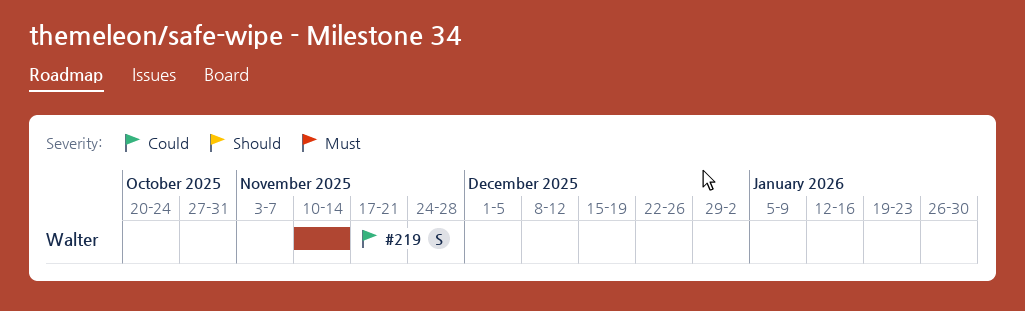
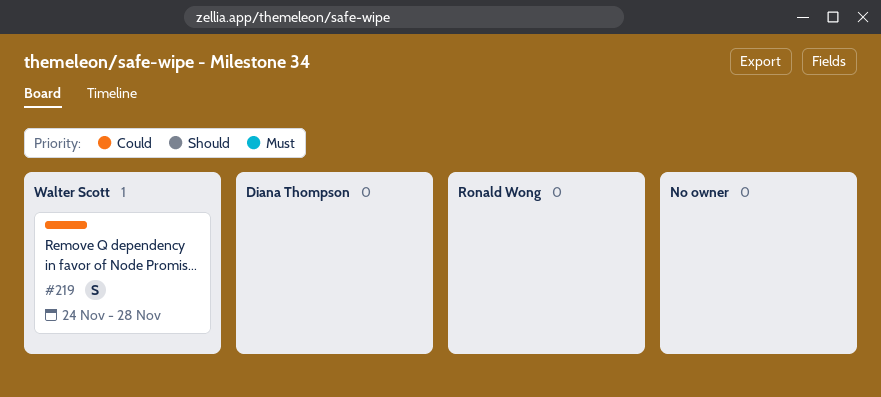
#219, start: Nov 10 -> Nov 24
#219, due: Nov 14 -> Nov 28

